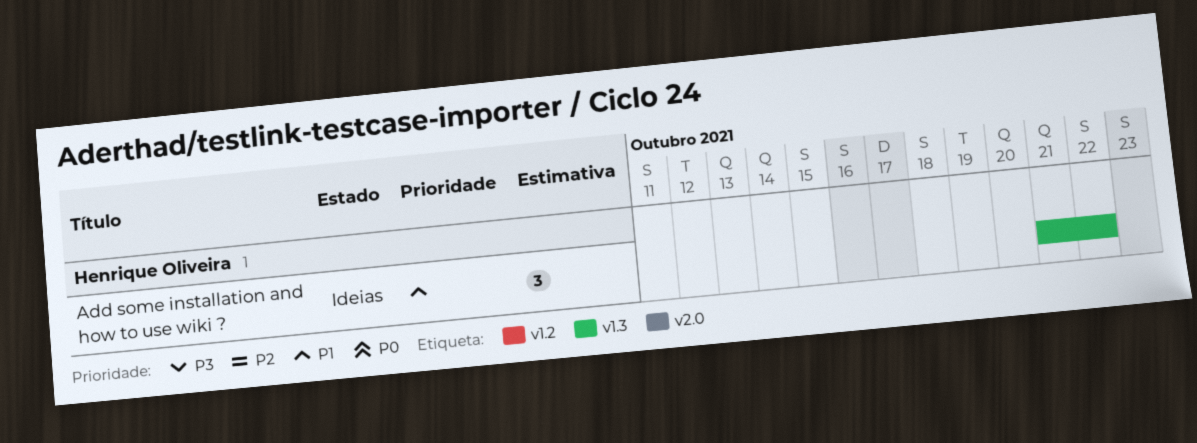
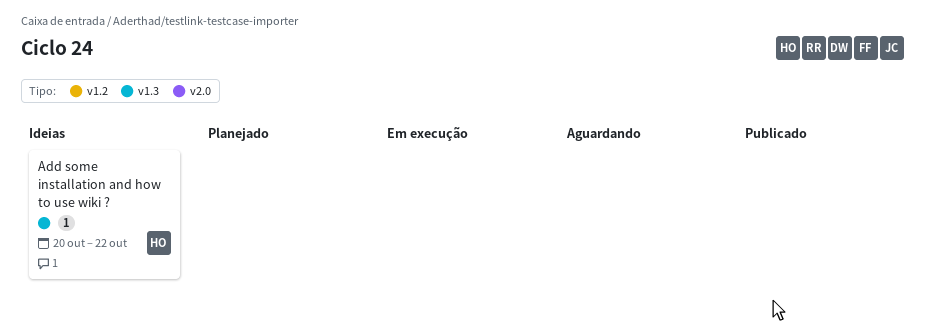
Add some installation and how to use wiki ?, estimate: 3 -> 1
Add some installation and how to use wiki ?, start: Oct 21 -> Oct 20

